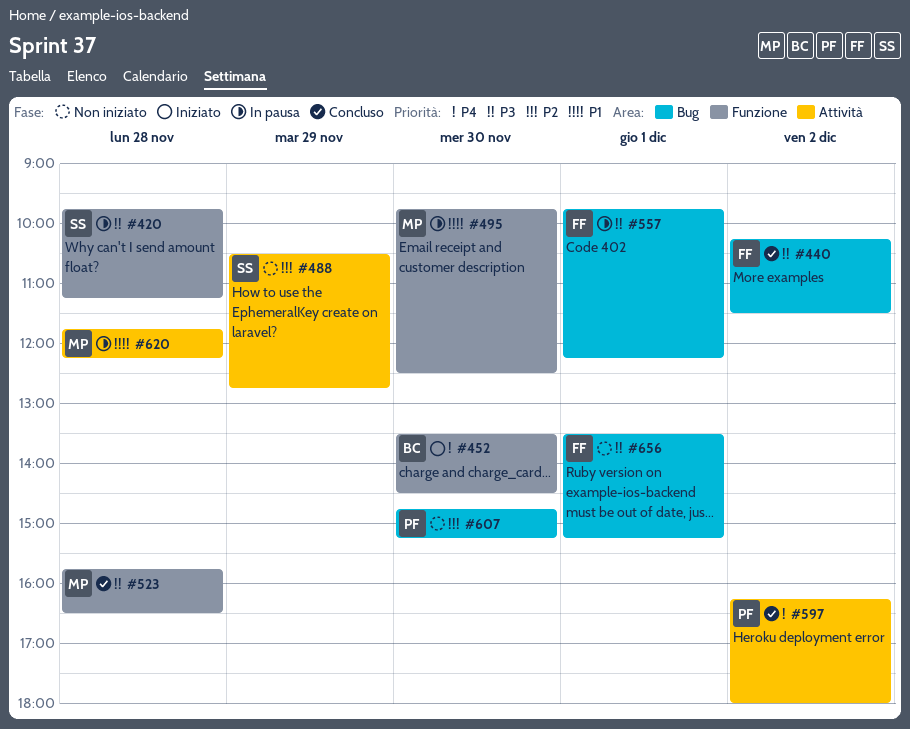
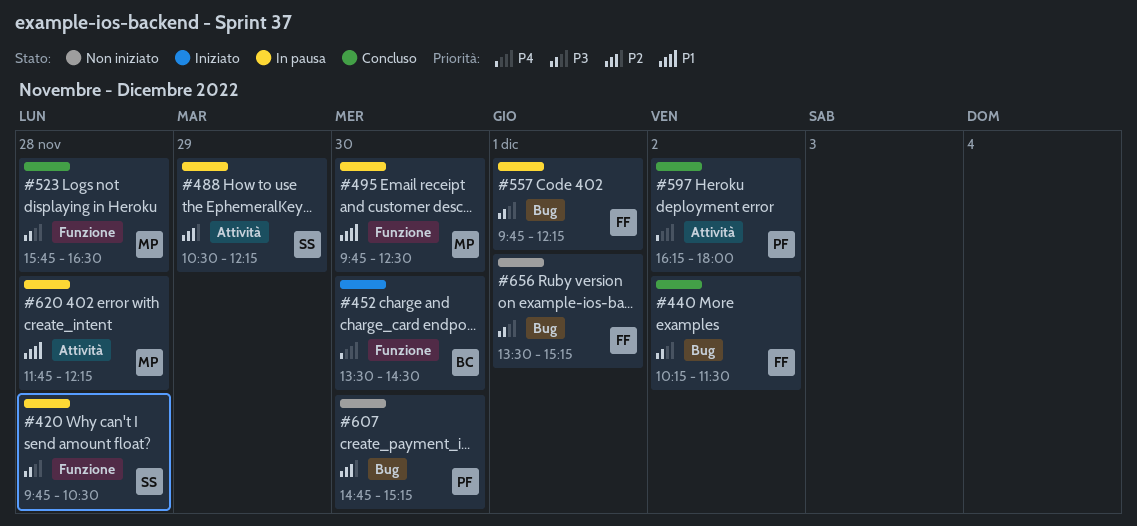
#420, ends: 11:15 -> 10:30
#488, status: Non iniziato -> In pausa
#488, ends: 12:45 -> 12:15

